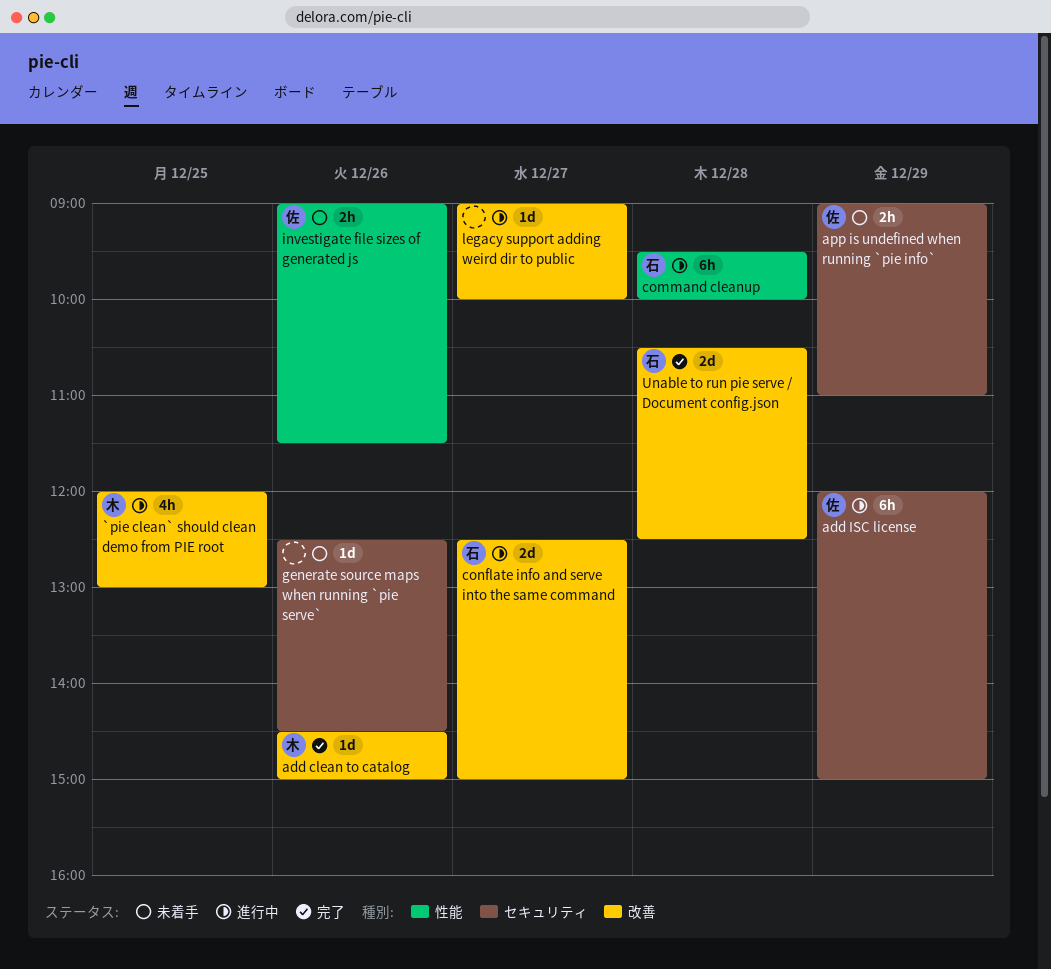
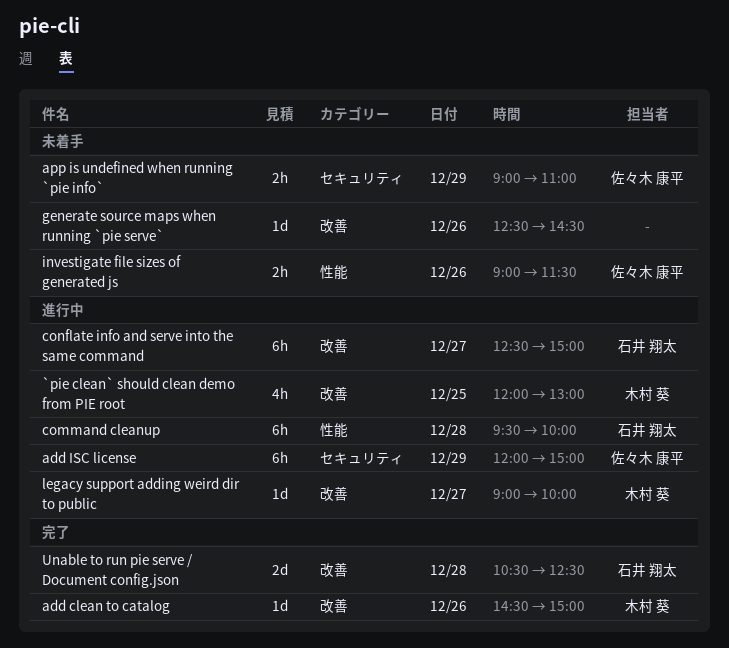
conflate info and serve into the same command, estimate: 2d -> 6h
generate source maps when running `pie serve`, label: セキュリティ -> 改善
legacy support adding weird dir to public, owner: none -> 木村 葵

